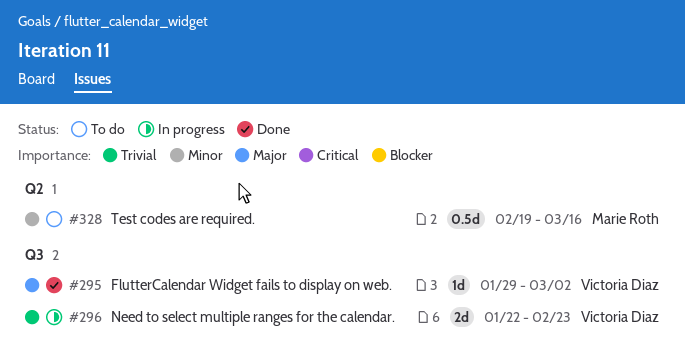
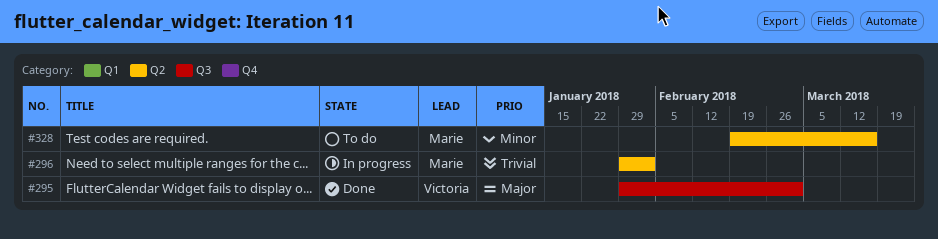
#296, owner: Victoria Diaz -> Marie Roth
#296, label: Q3 -> Q2
#296, start: Jan 22 -> Jan 29
#296, due: Feb 23 -> Feb 2

